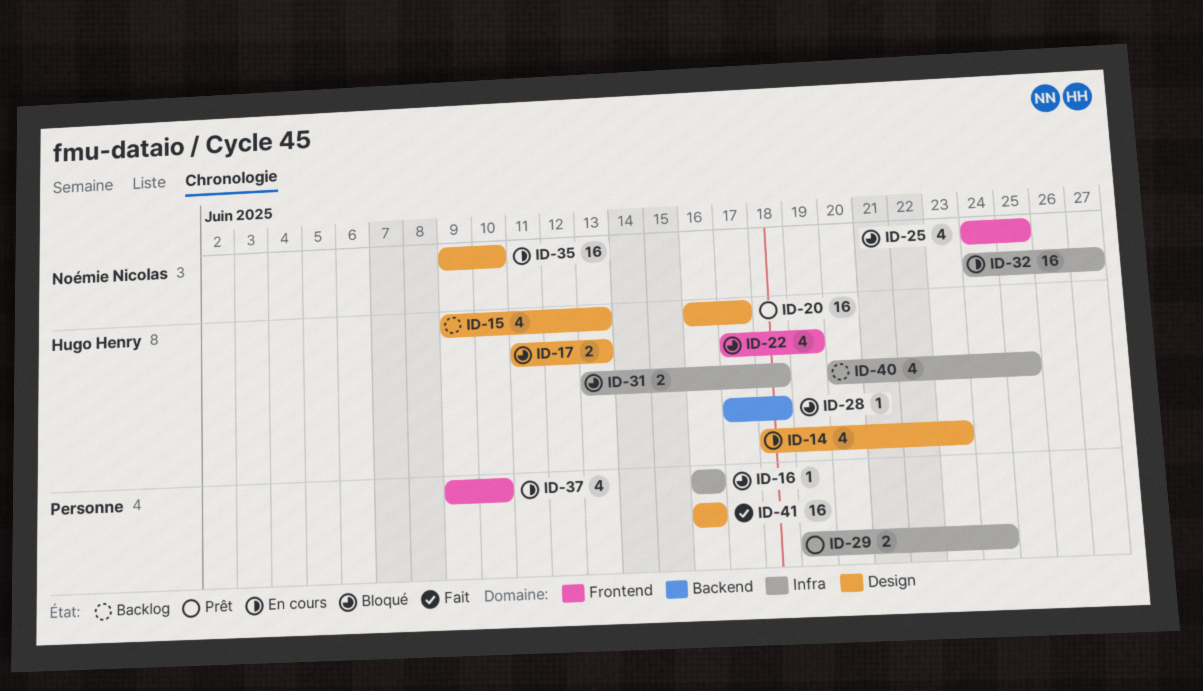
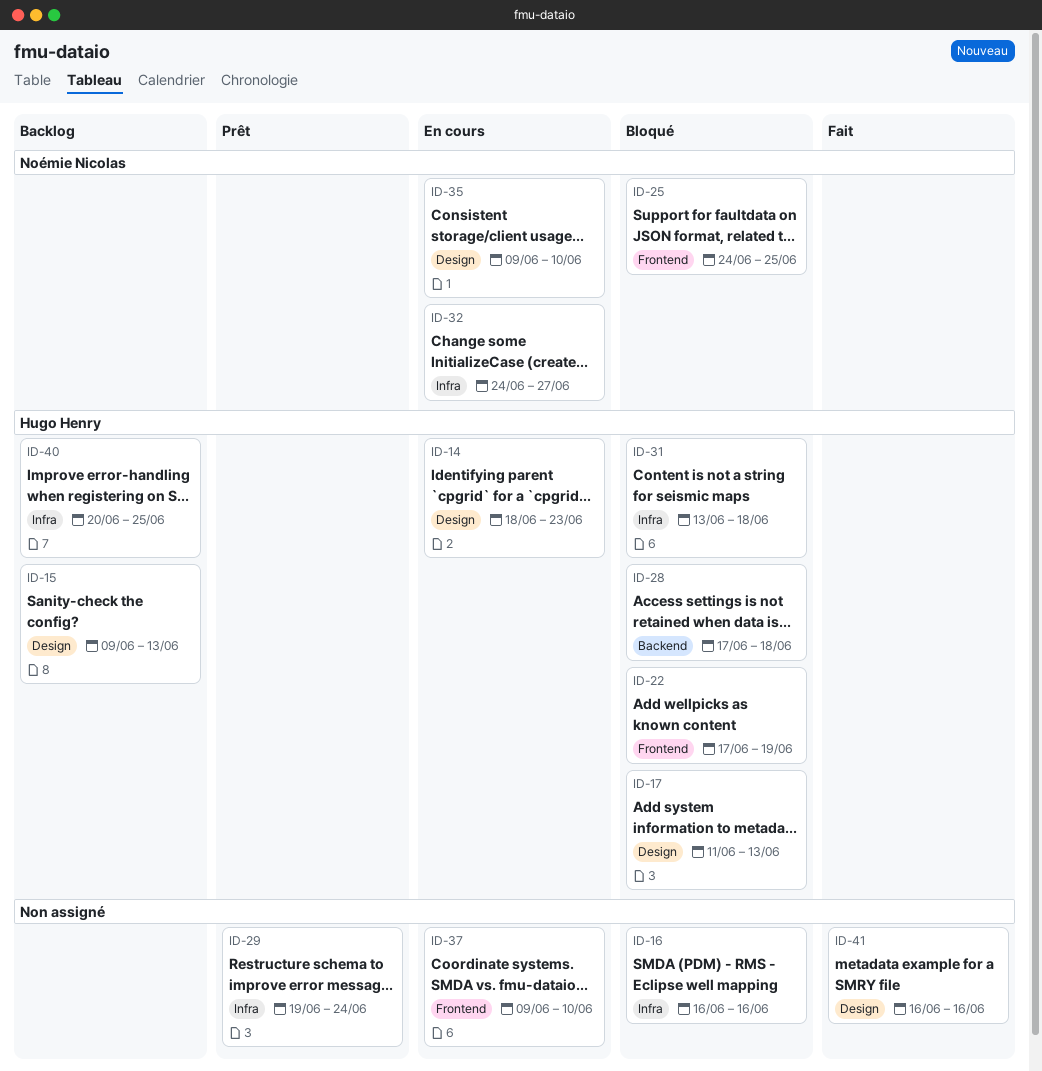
ID-20: present -> none

